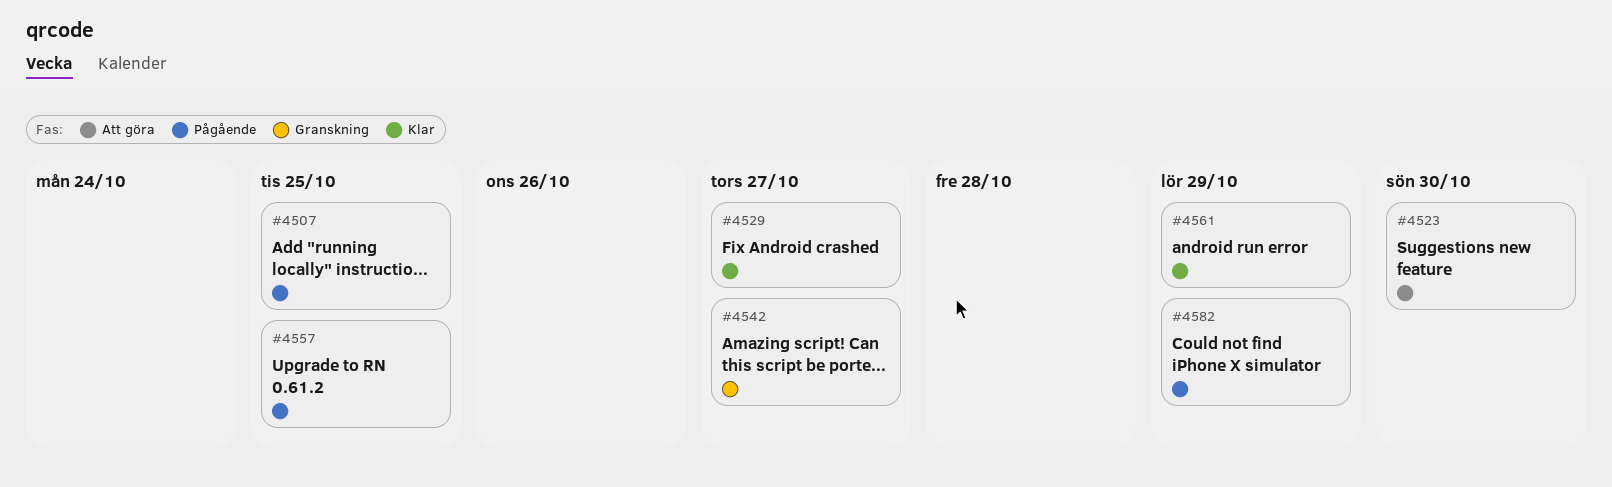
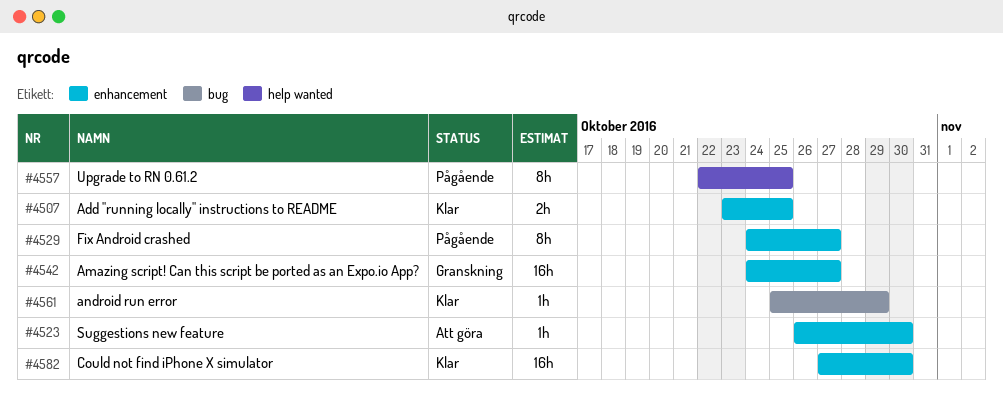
#4507, status: Pågående -> Klar
#4529, status: Klar -> Pågående
#4582, status: Pågående -> Klar
#4582, due: Oct 29 -> Oct 30

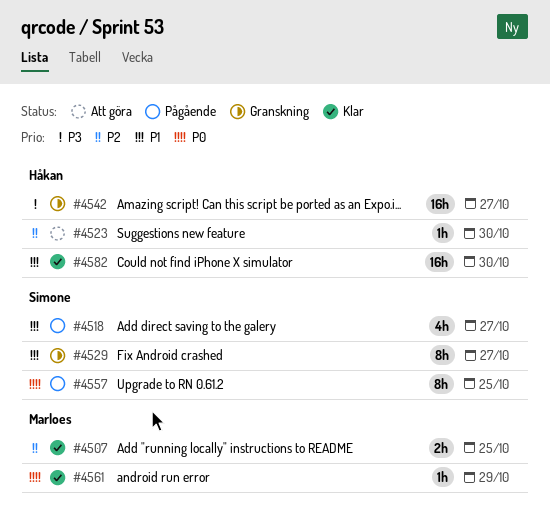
#4518: none -> present
#4529, status: Pågående -> Granskning

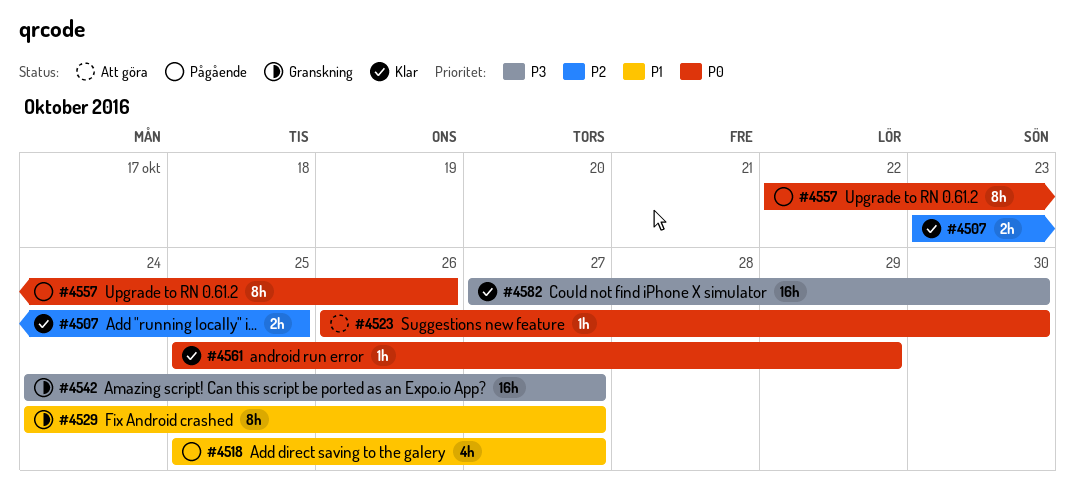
#4523, priority: P2 -> P0
#4557, due: Oct 25 -> Oct 26
#4582, priority: P1 -> P3

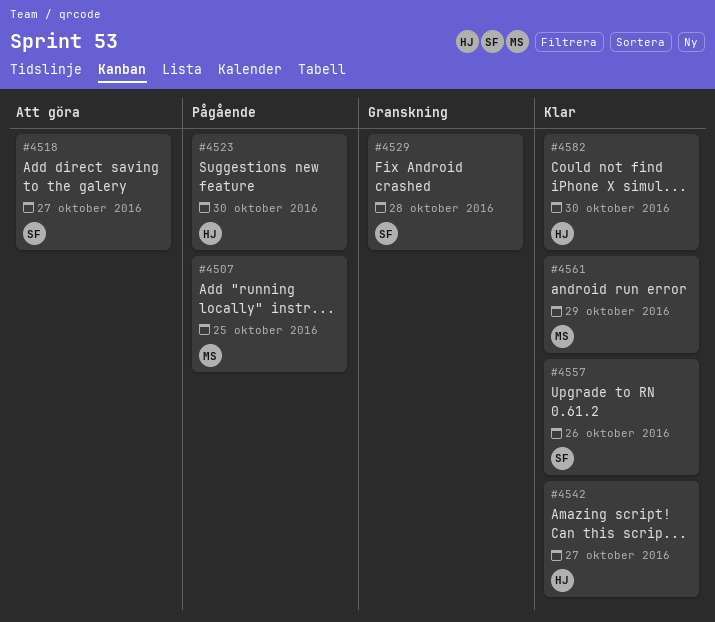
#4507, status: Klar -> Pågående
#4518, status: Pågående -> Att göra
#4523, status: Att göra -> Pågående
#4529, due: Oct 27 -> Oct 28
#4542, status: Granskning -> Klar
#4557, status: Pågående -> Klar

